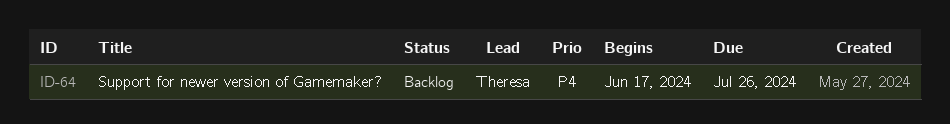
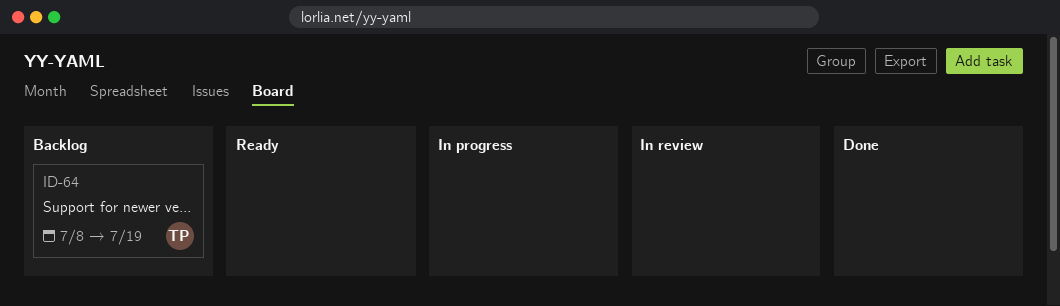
ID-64, start: Jun 17 -> Jul 8
ID-64, due: Jul 26 -> Jul 19

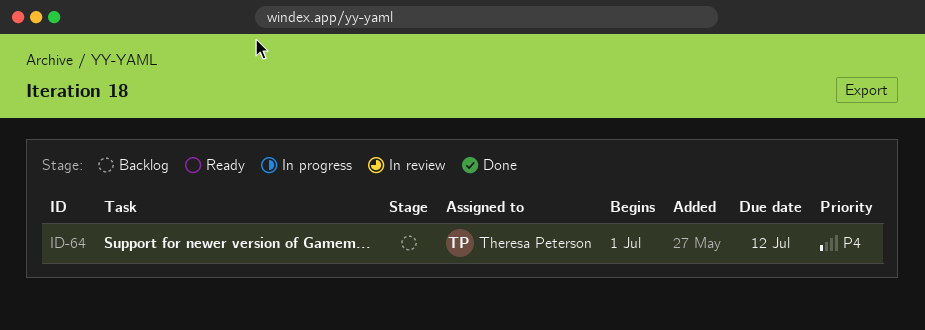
ID-64, start: Jul 8 -> Jul 1
ID-64, due: Jul 19 -> Jul 12

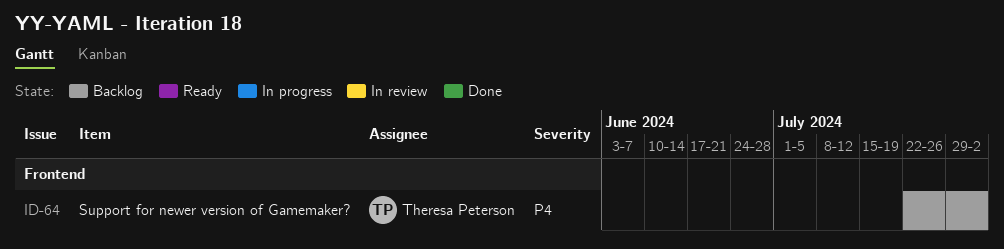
ID-64, start: Jul 1 -> Jul 22
ID-64, due: Jul 12 -> Aug 2

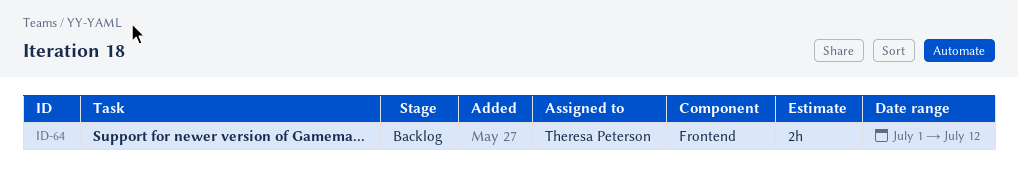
ID-64, start: Jul 22 -> Jul 1
ID-64, due: Aug 2 -> Jul 12

